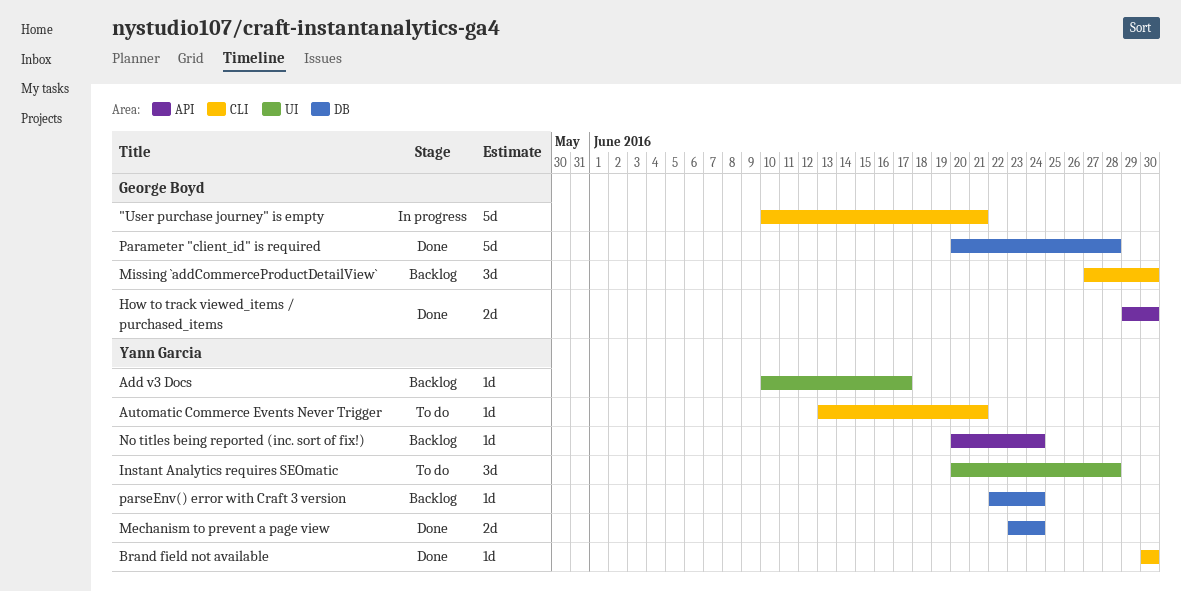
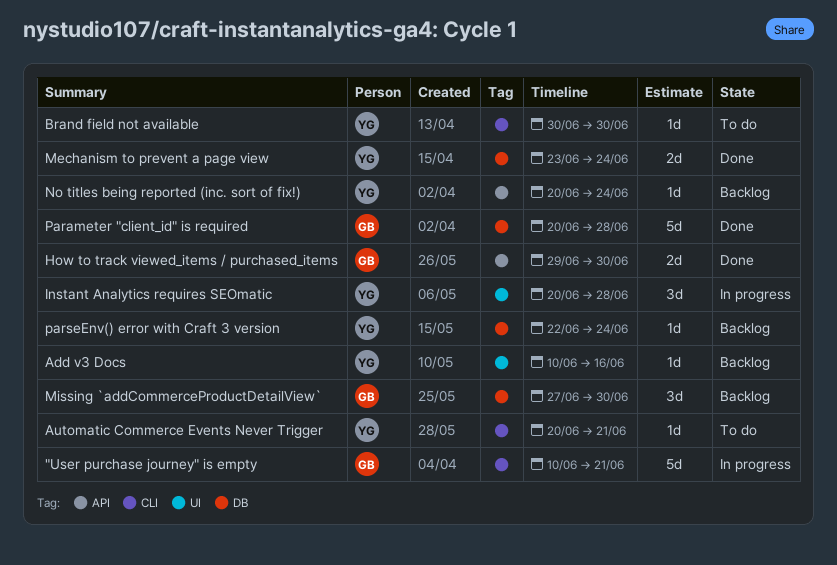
Add v3 Docs, due: Jun 17 -> Jun 16
Automatic Commerce Events Never Trigger, start: Jun 13 -> Jun 20
Brand field not available, status: Done -> To do
Instant Analytics requires SEOmatic, status: To do -> In progress
Missing `addCommerceProductDetailView`, label: CLI -> DB

